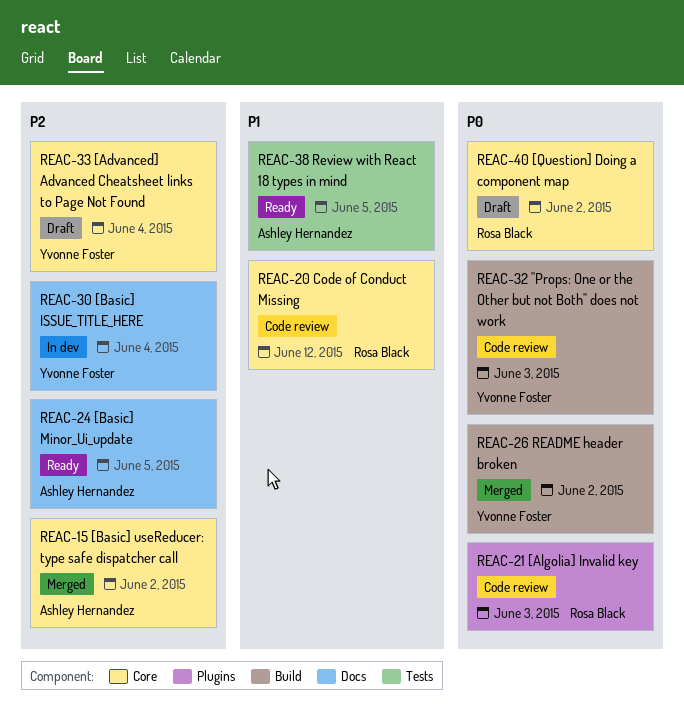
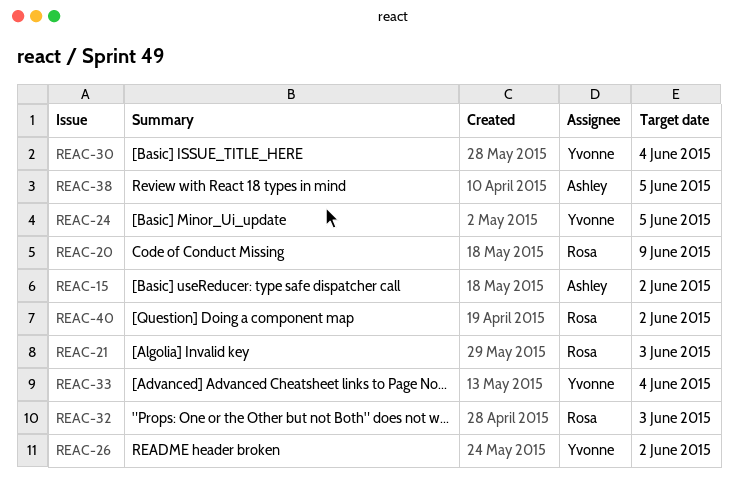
REAC-20, due: Jun 12 -> Jun 9
REAC-24, owner: Ashley Hernandez -> Yvonne Foster
REAC-32, owner: Yvonne Foster -> Rosa Black

